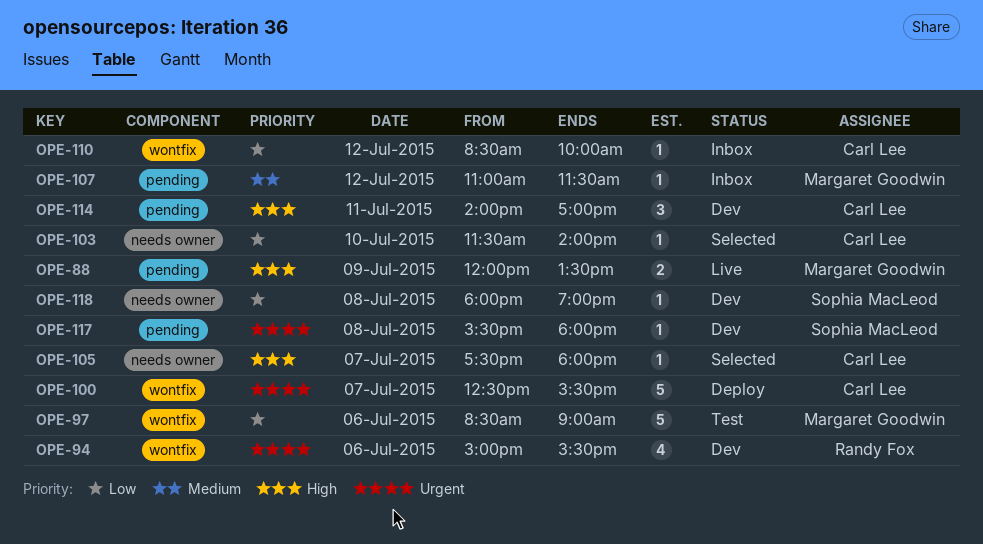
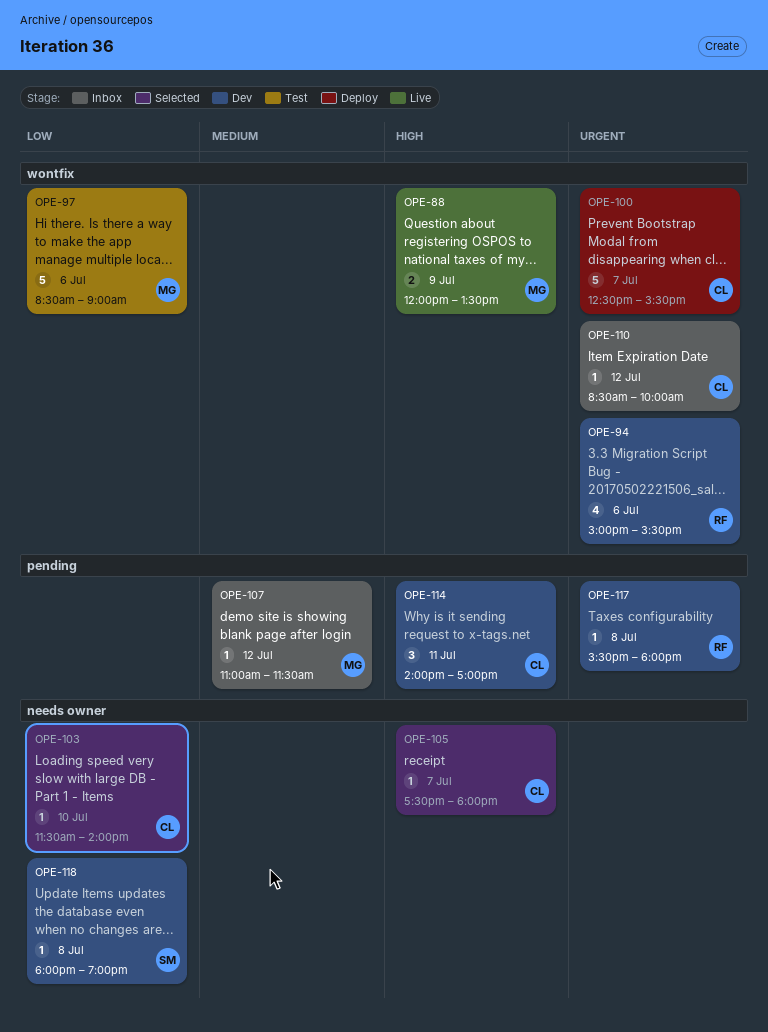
OPE-88, label: pending -> wontfix
OPE-110, priority: Low -> Urgent
OPE-117, owner: Sophia MacLeod -> Randy Fox

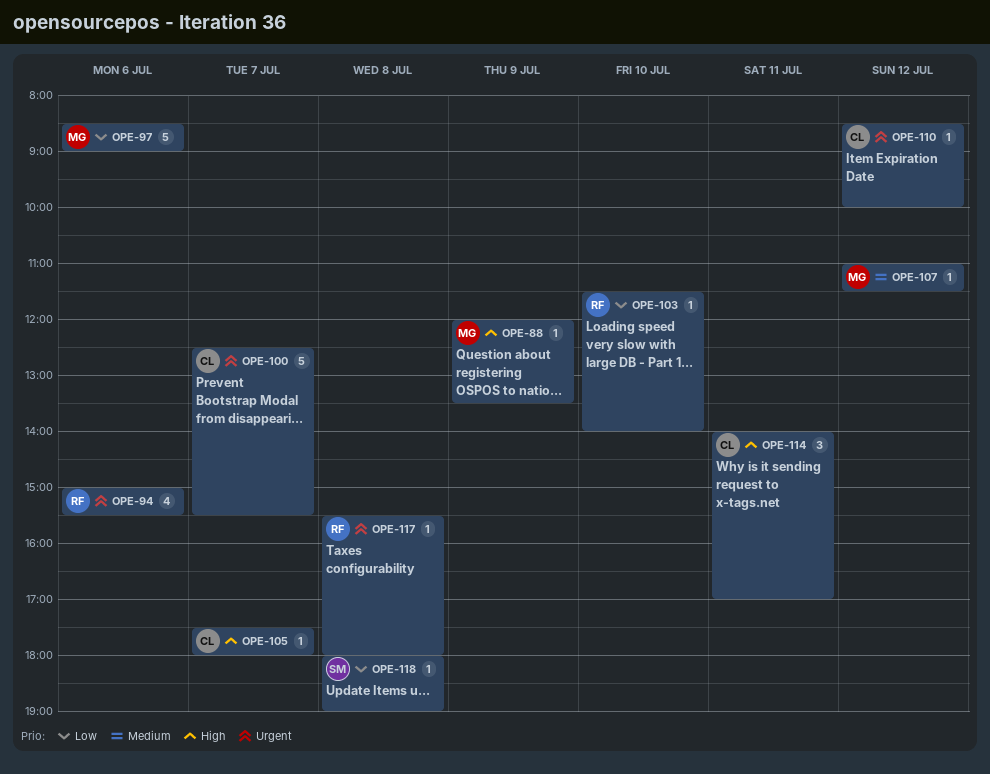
OPE-88, estimate: 2 -> 1
OPE-103, owner: CL -> RF

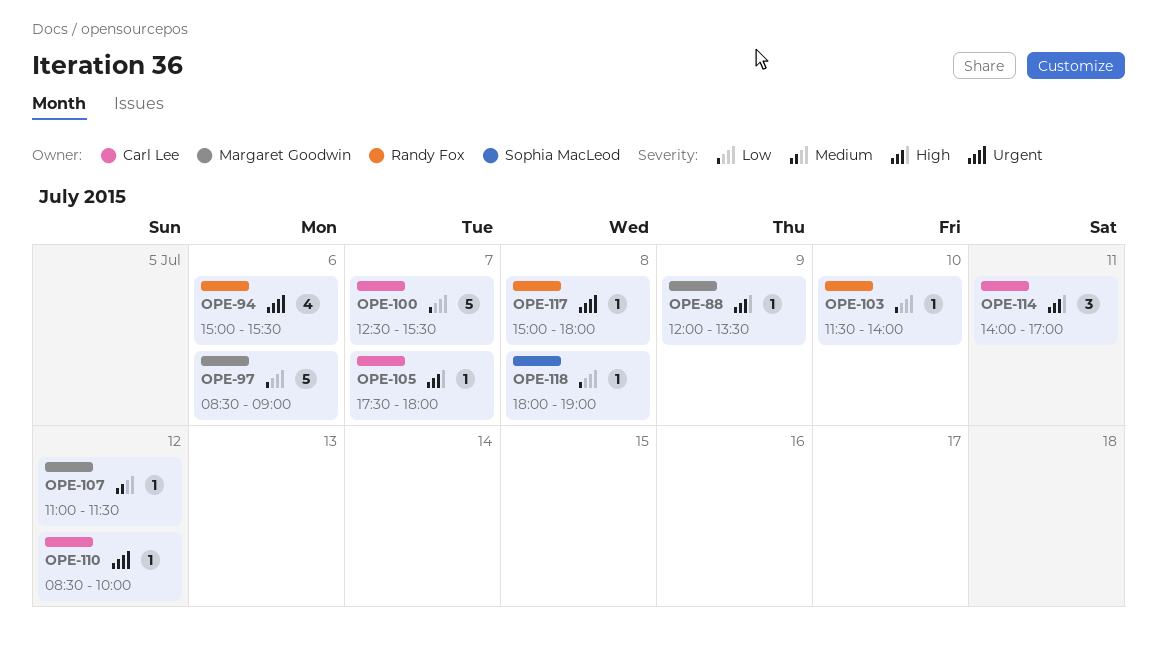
OPE-100, priority: Urgent -> Low
OPE-117, begins: 15:30 -> 15:00

